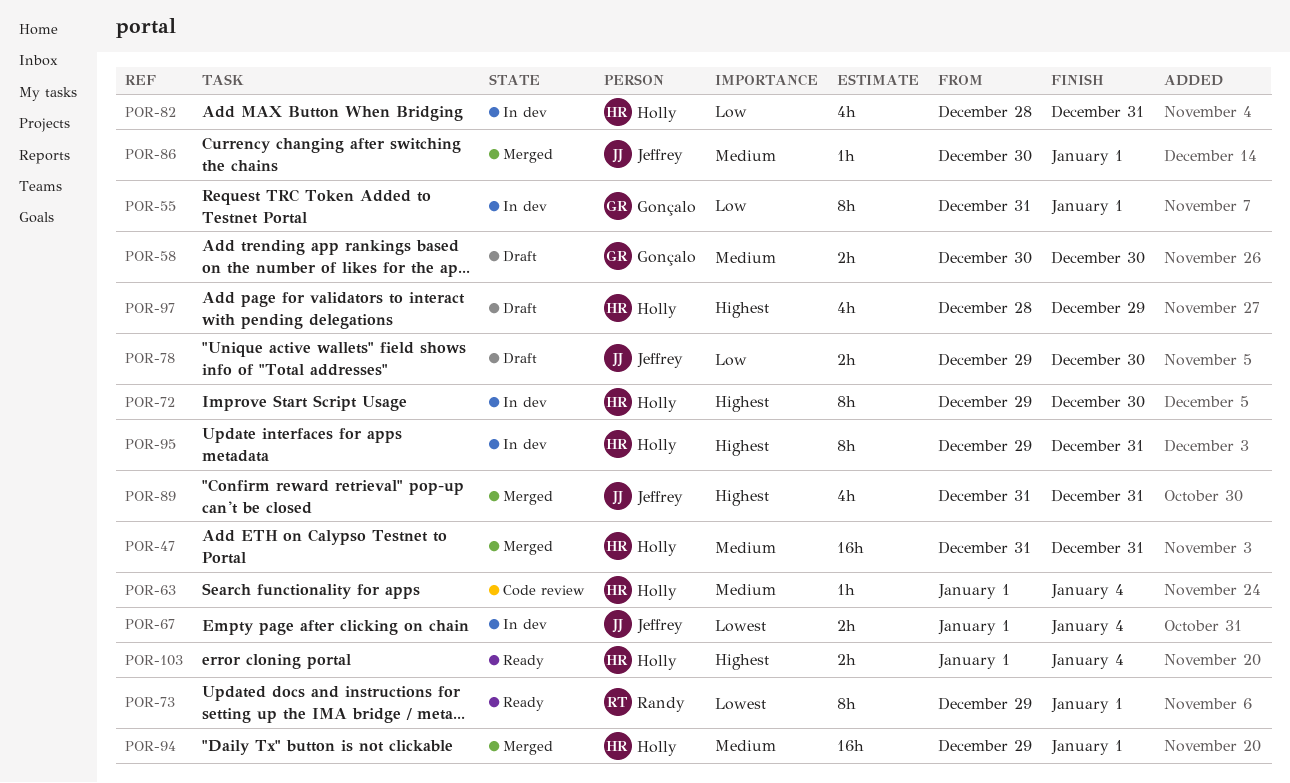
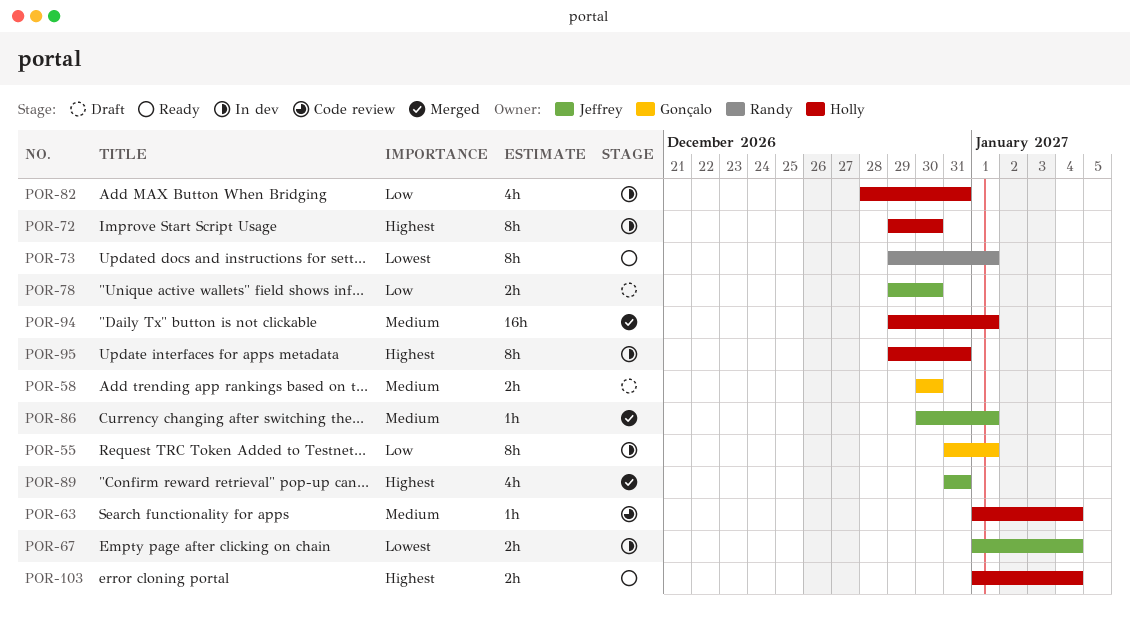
POR-47: present -> none
POR-97: present -> none

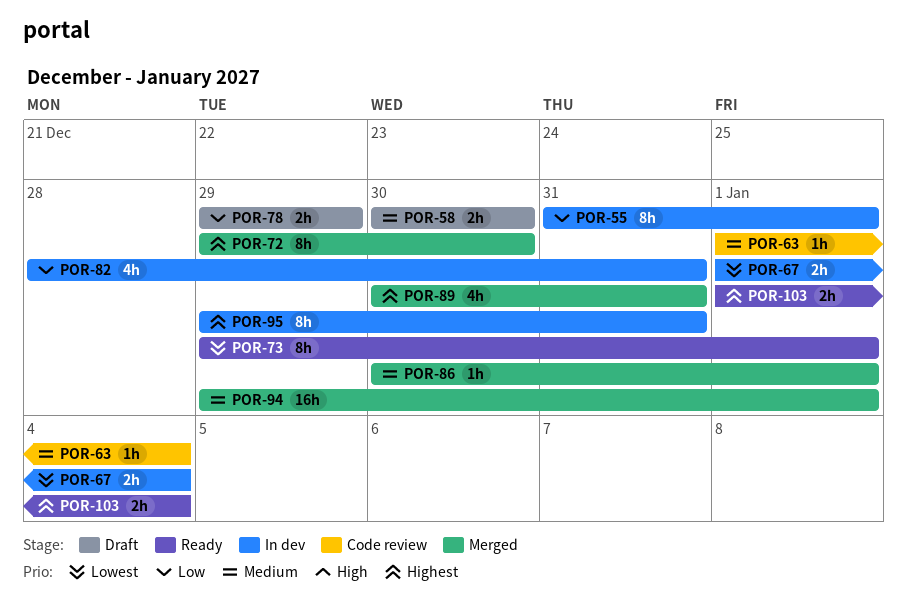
POR-72, status: In dev -> Merged
POR-78, due: Dec 30 -> Dec 29
POR-89, start: Dec 31 -> Dec 30

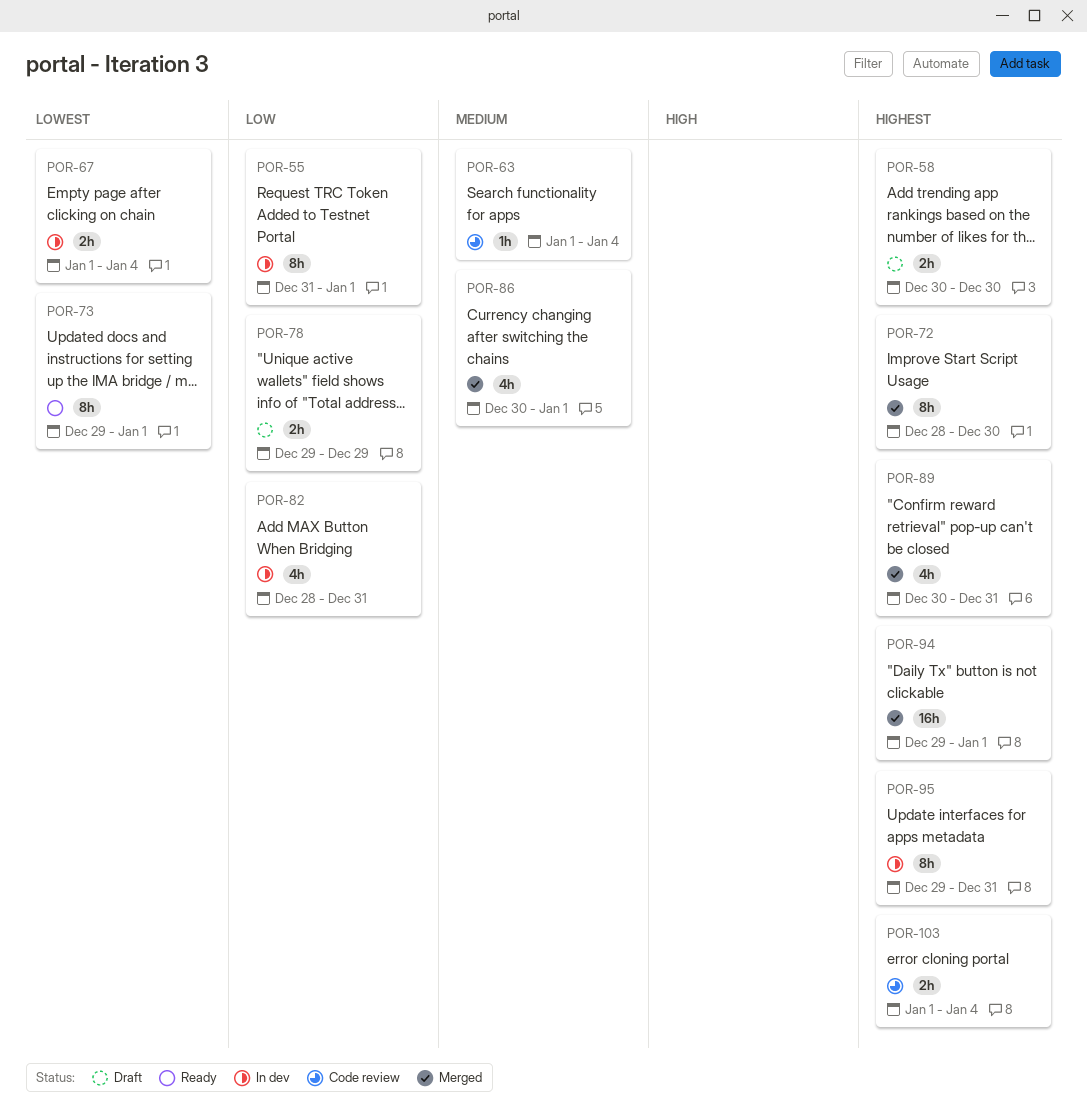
POR-58, priority: Medium -> Highest
POR-72, start: Dec 29 -> Dec 28
POR-86, estimate: 1h -> 4h
POR-94, priority: Medium -> Highest
POR-103, status: Ready -> Code review

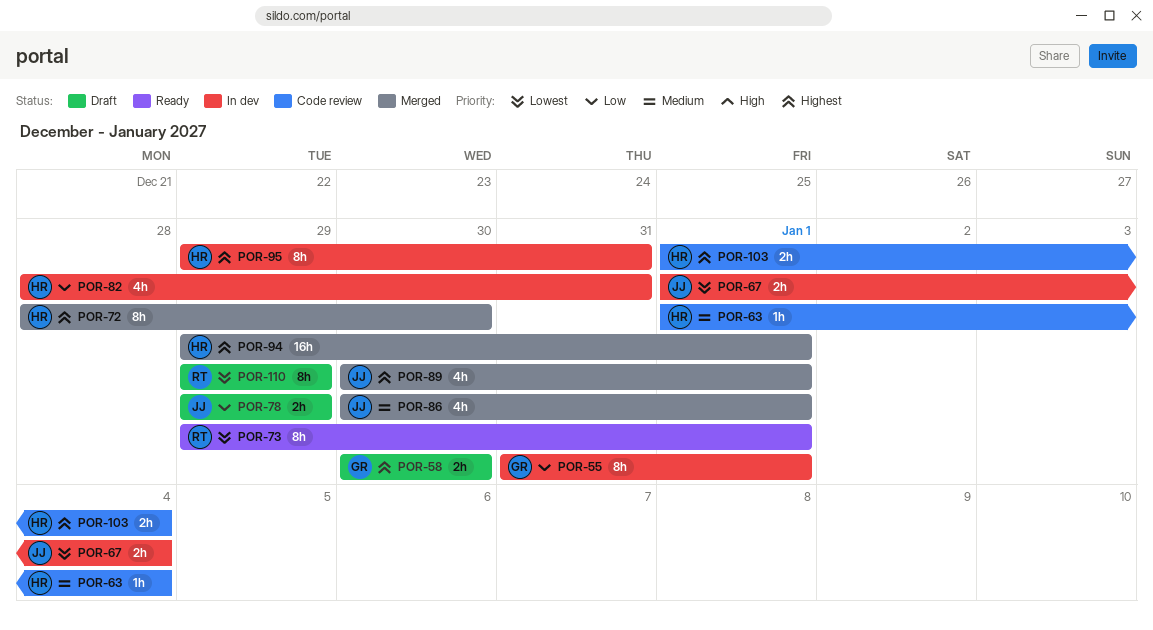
POR-89, due: Dec 31 -> Jan 1
POR-110: none -> present

